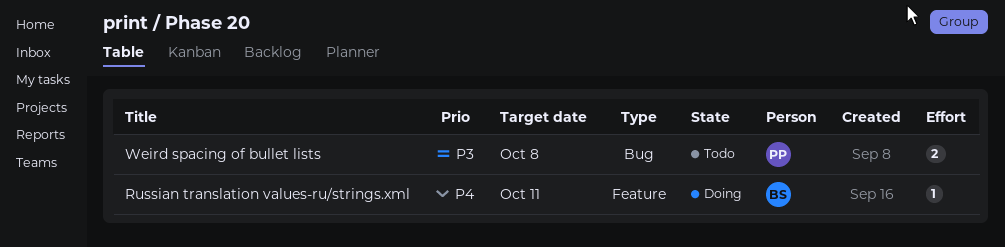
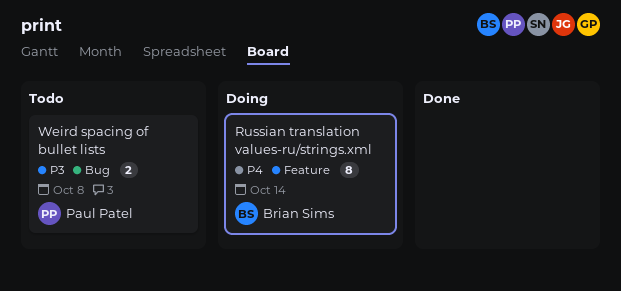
Russian translation values-ru/strings.xml, estimate: 1 -> 8
Russian translation values-ru/strings.xml, due: Oct 11 -> Oct 14

